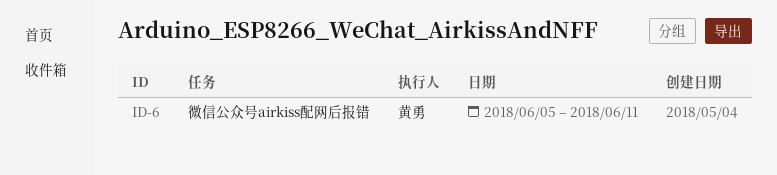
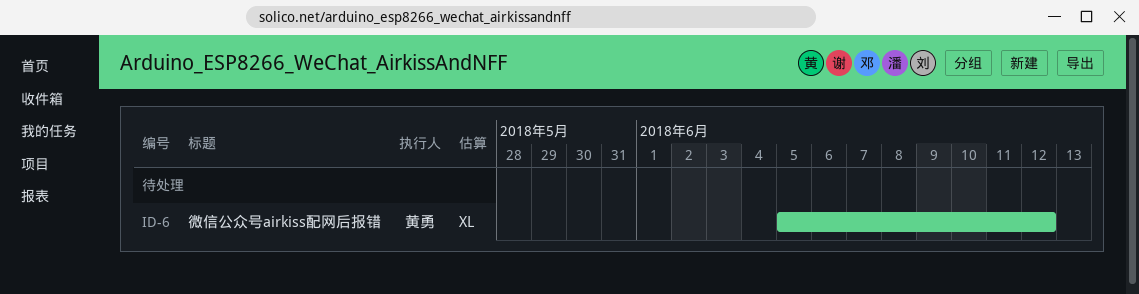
ID-6, due: Jun 11 -> Jun 12

